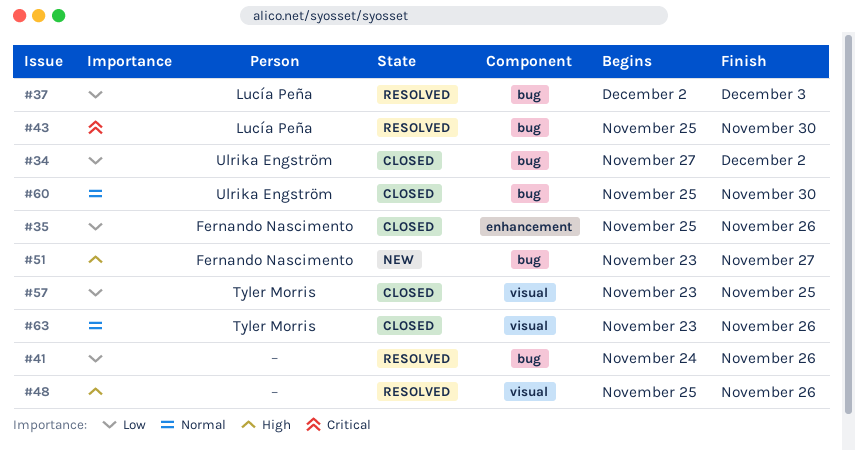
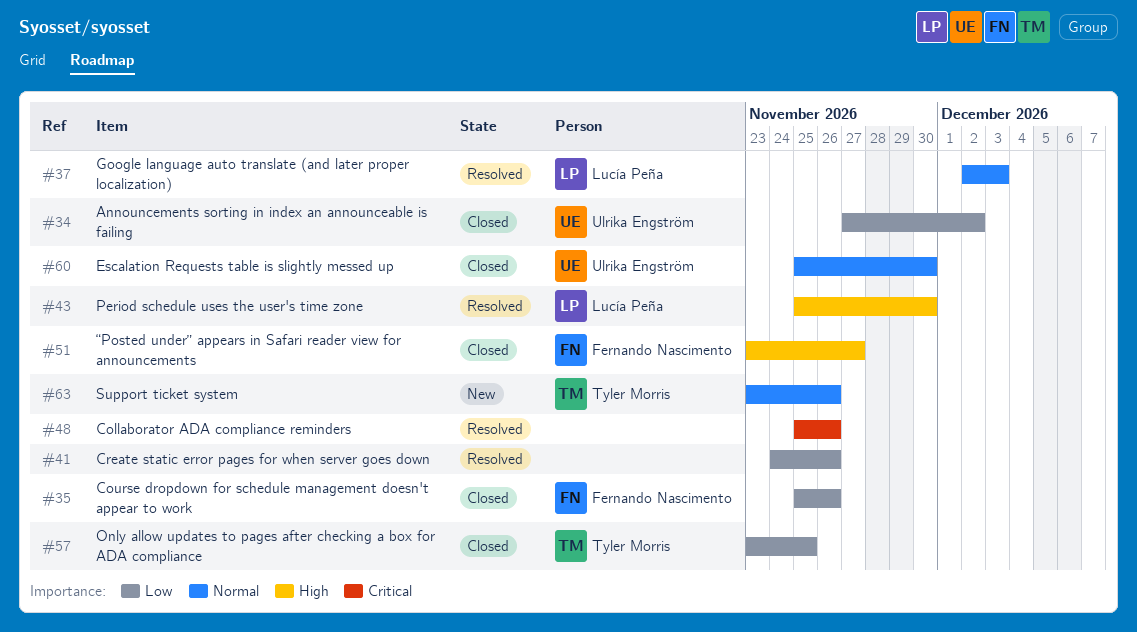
#37, priority: Low -> Normal
#43, priority: Critical -> High
#48, priority: High -> Critical
#51, status: New -> Closed
#63, status: Closed -> New

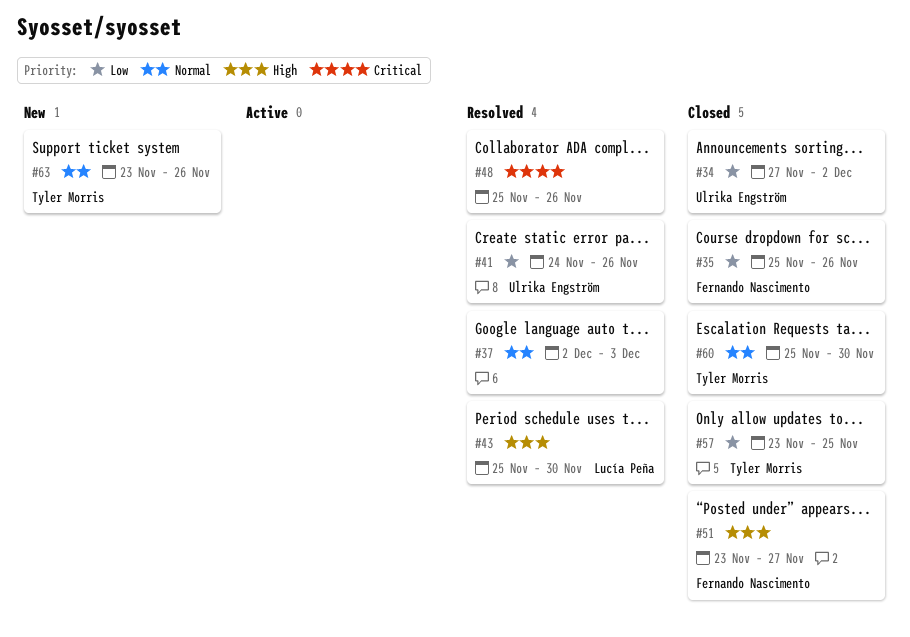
#37, owner: Lucía Peña -> none
#41, owner: none -> Ulrika Engström
#60, owner: Ulrika Engström -> Tyler Morris

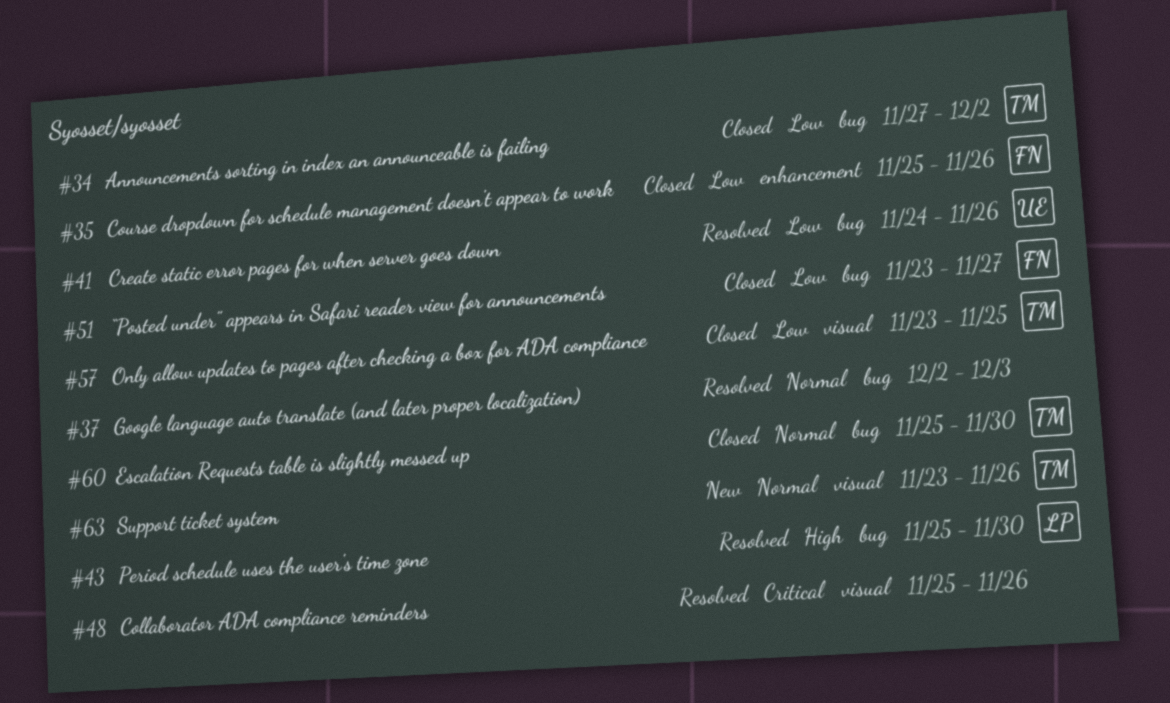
#34, owner: Ulrika Engström -> Tyler Morris
#51, priority: High -> Low

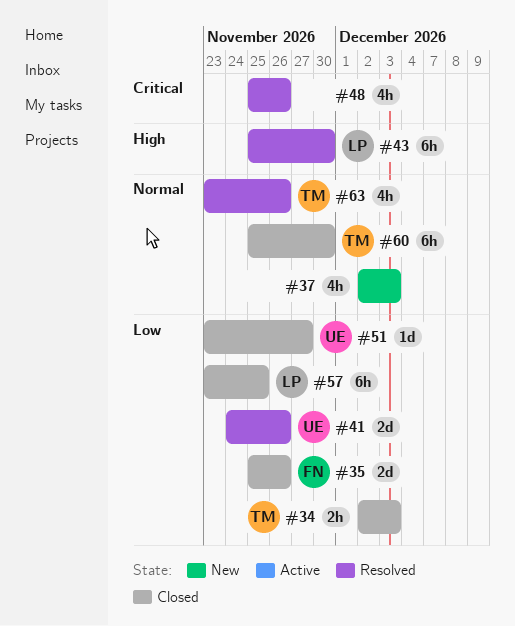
#34, start: Nov 27 -> Dec 2
#34, due: Dec 2 -> Dec 3
#37, status: Resolved -> New
#51, owner: FN -> UE
#57, owner: TM -> LP
#63, status: New -> Resolved

